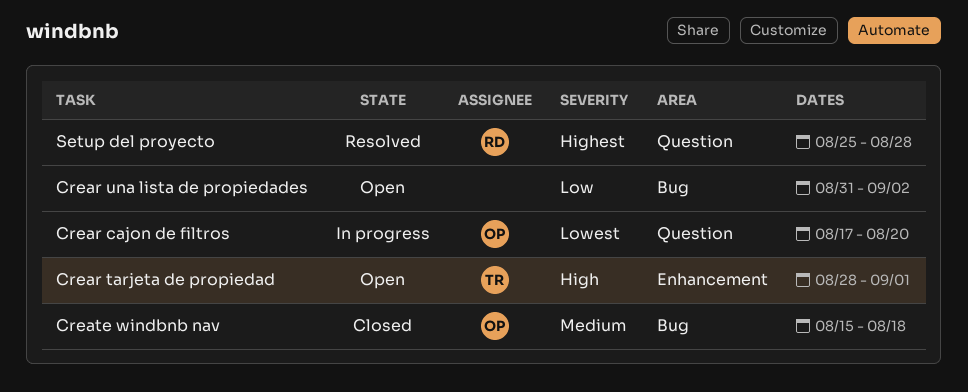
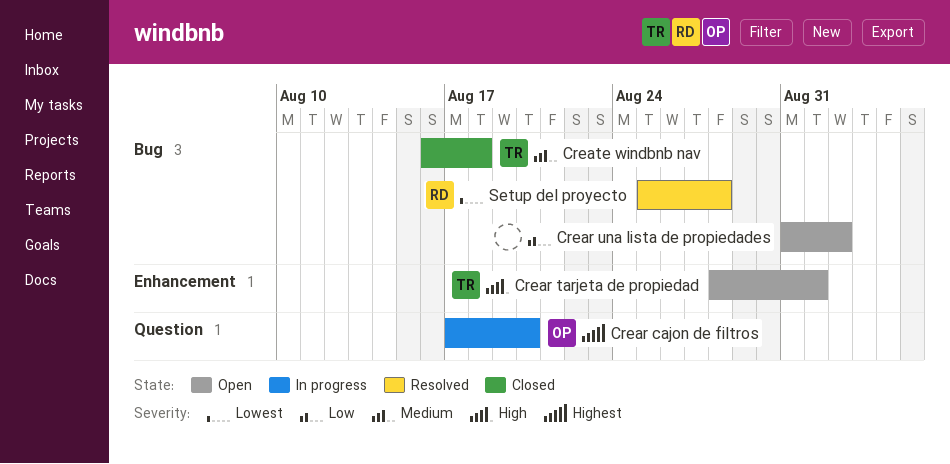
Crear cajon de filtros, priority: Lowest -> Highest
Create windbnb nav, owner: OP -> TR
Create windbnb nav, start: Aug 15 -> Aug 16
Setup del proyecto, priority: Highest -> Lowest
Setup del proyecto, label: Question -> Bug

